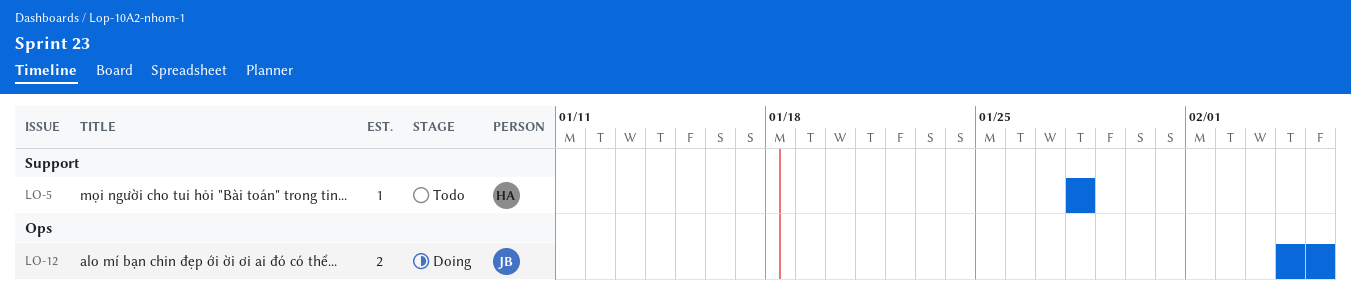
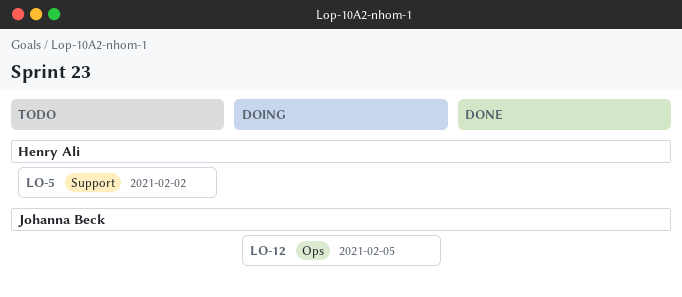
LO-5, due: Jan 28 -> Feb 2

